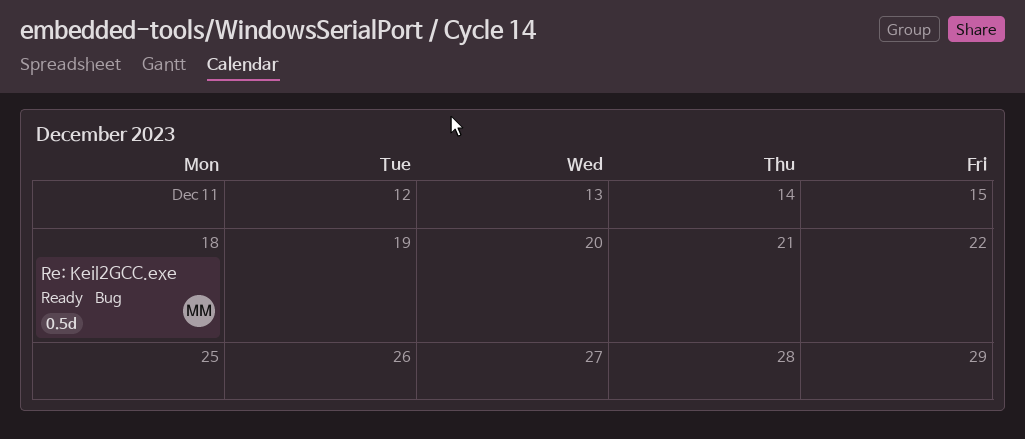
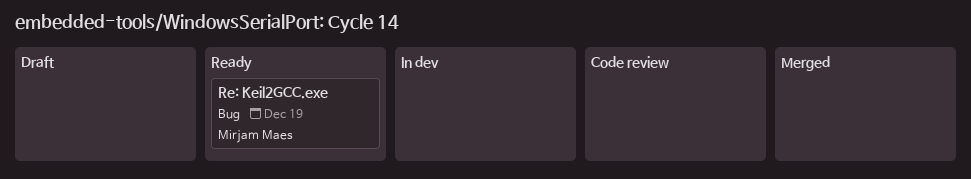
Re: Keil2GCC.exe, due: Dec 18 -> Dec 19

